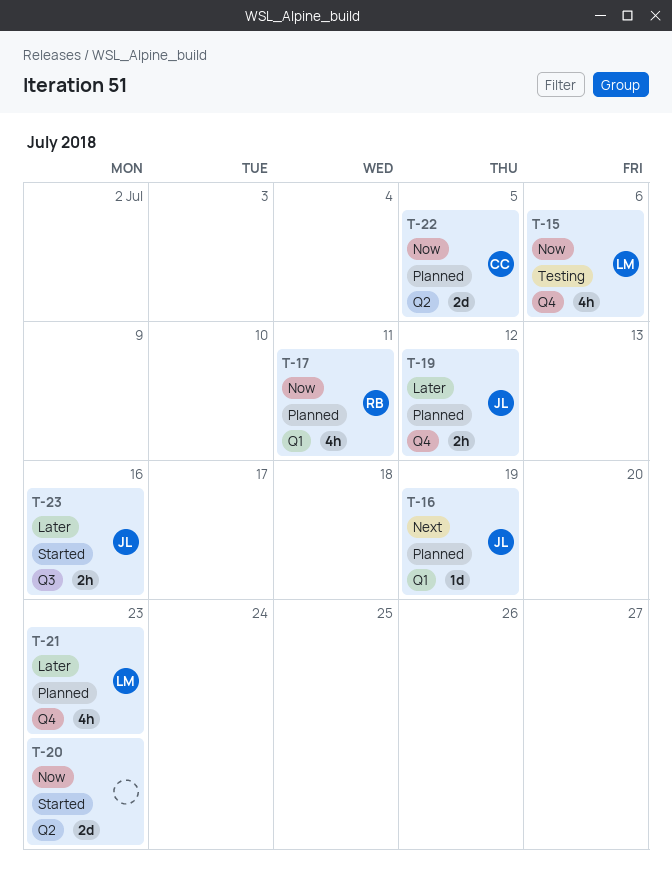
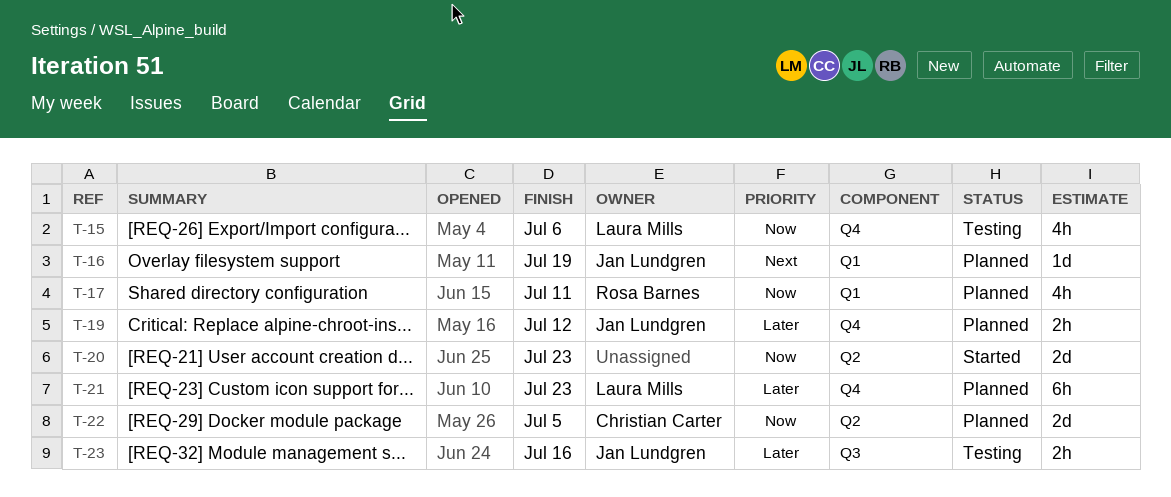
T-21, estimate: 4h -> 6h
T-23, status: Started -> Testing

